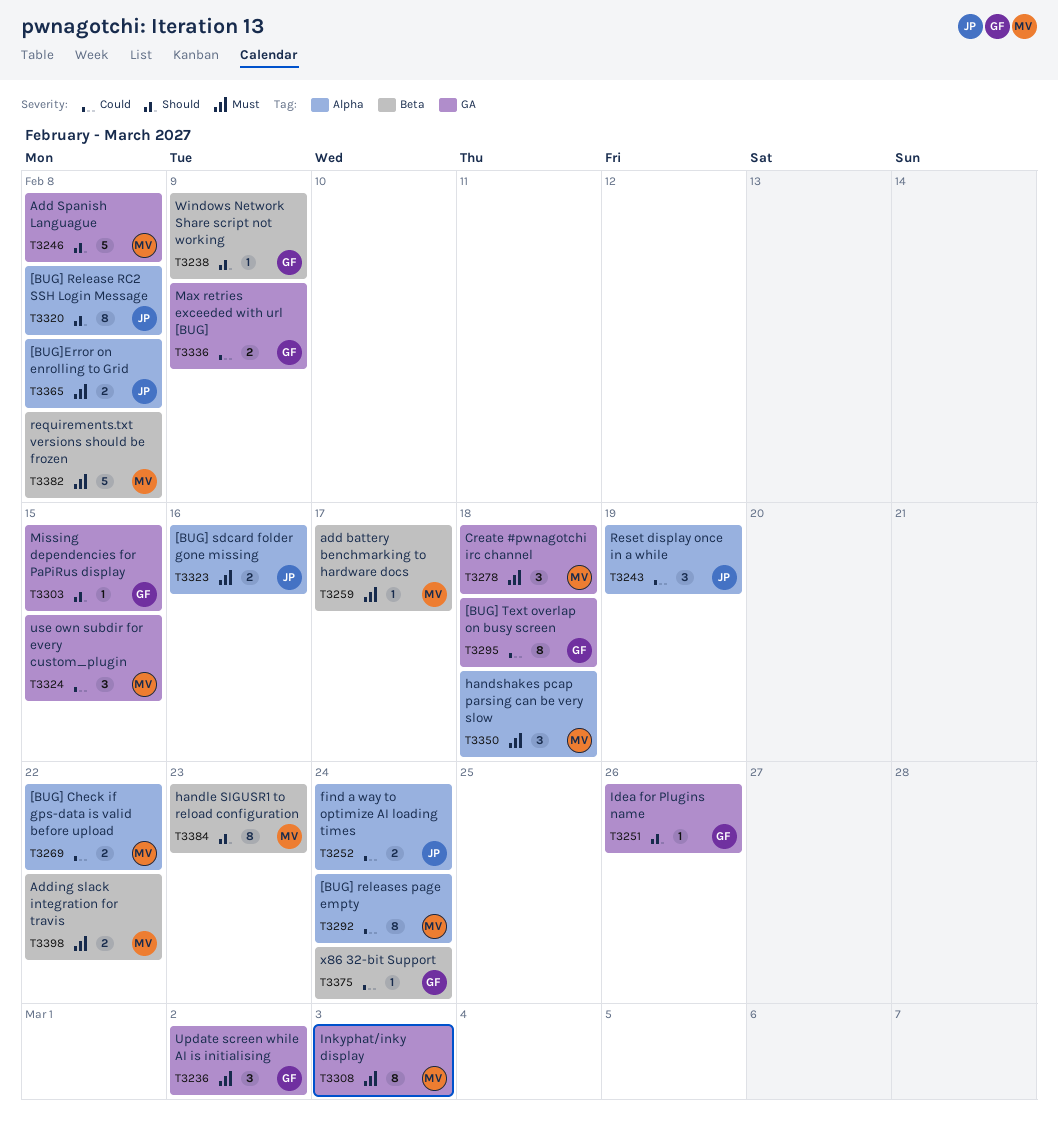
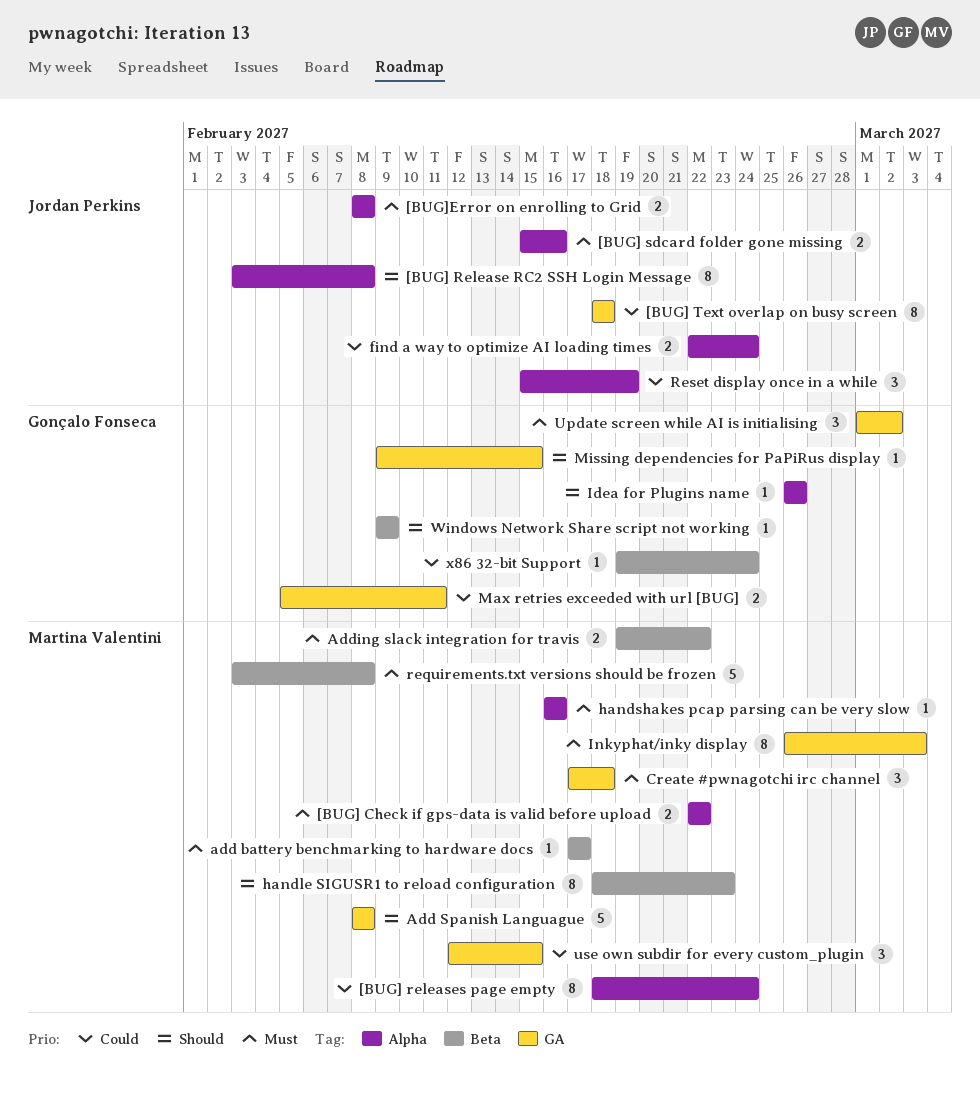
[BUG] Check if gps-data is valid before upload, priority: Could -> Must
[BUG] Text overlap on busy screen, owner: Gonçalo Fonseca -> Jordan Perkins
handshakes pcap parsing can be very slow, estimate: 3 -> 1
handshakes pcap parsing can be very slow, due: Feb 18 -> Feb 16
Idea for Plugins name, label: GA -> Alpha
Max retries exceeded with url [BUG], due: Feb 9 -> Feb 11

